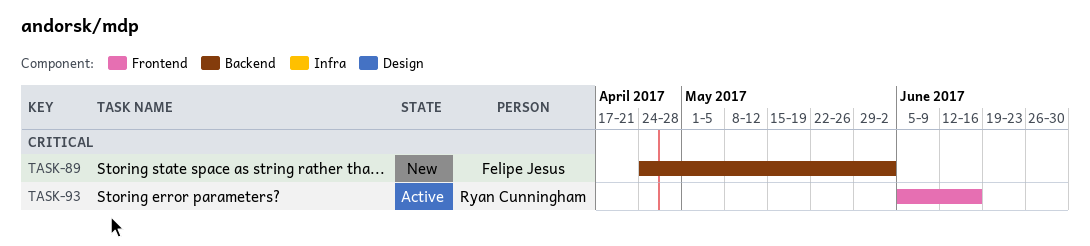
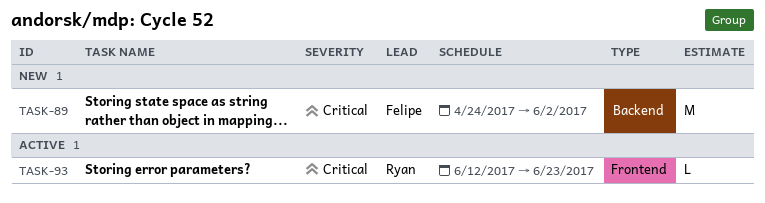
TASK-93, start: Jun 5 -> Jun 12
TASK-93, due: Jun 16 -> Jun 23

